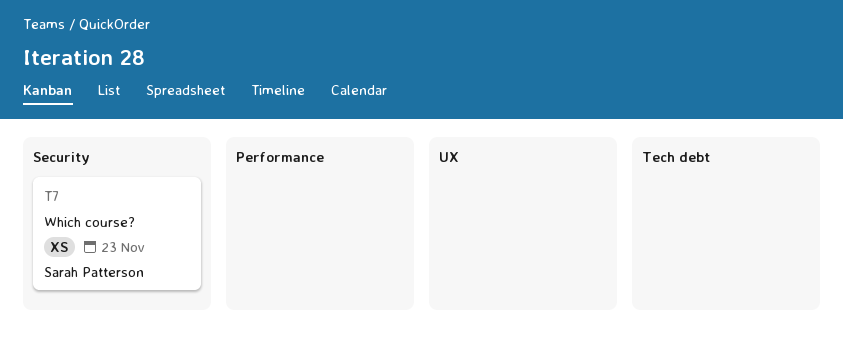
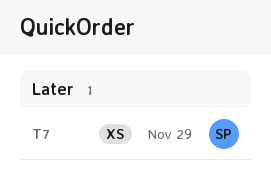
T7, due: Nov 23 -> Nov 29

